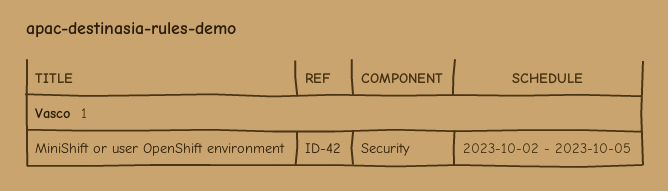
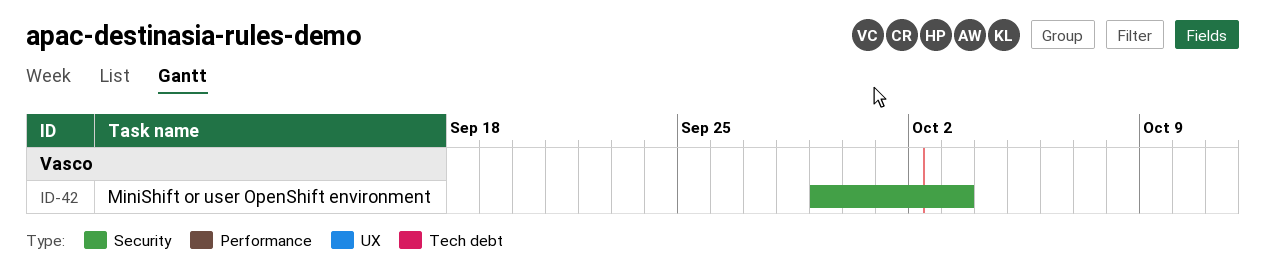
ID-42, start: Oct 2 -> Sep 29
ID-42, due: Oct 5 -> Oct 3

